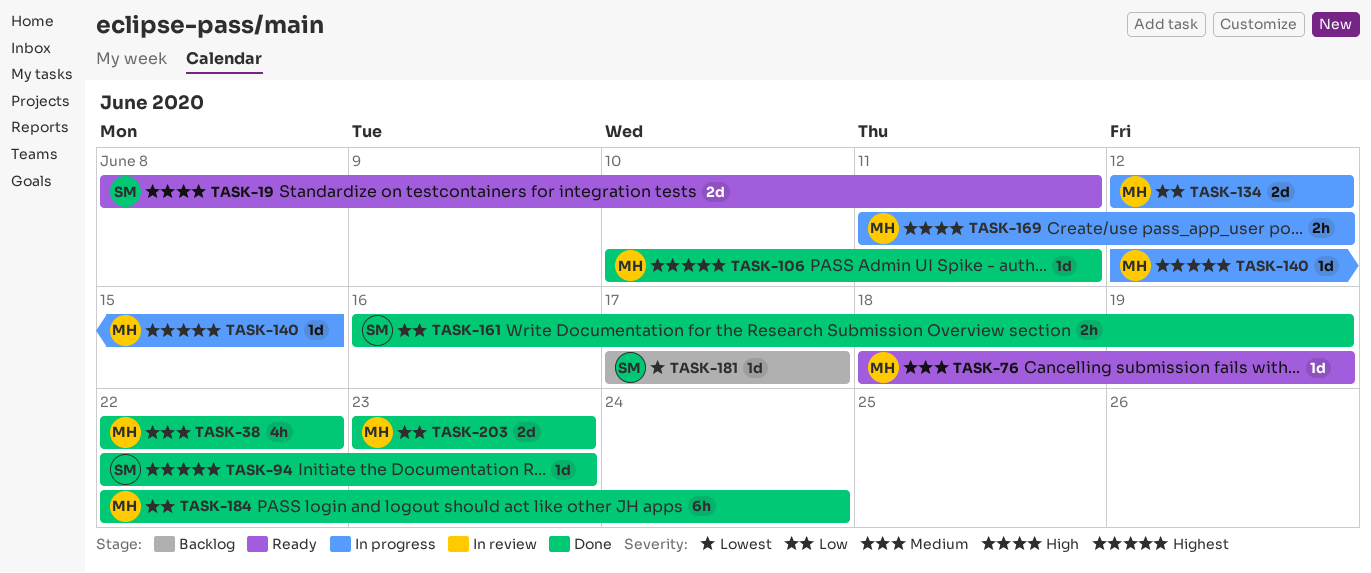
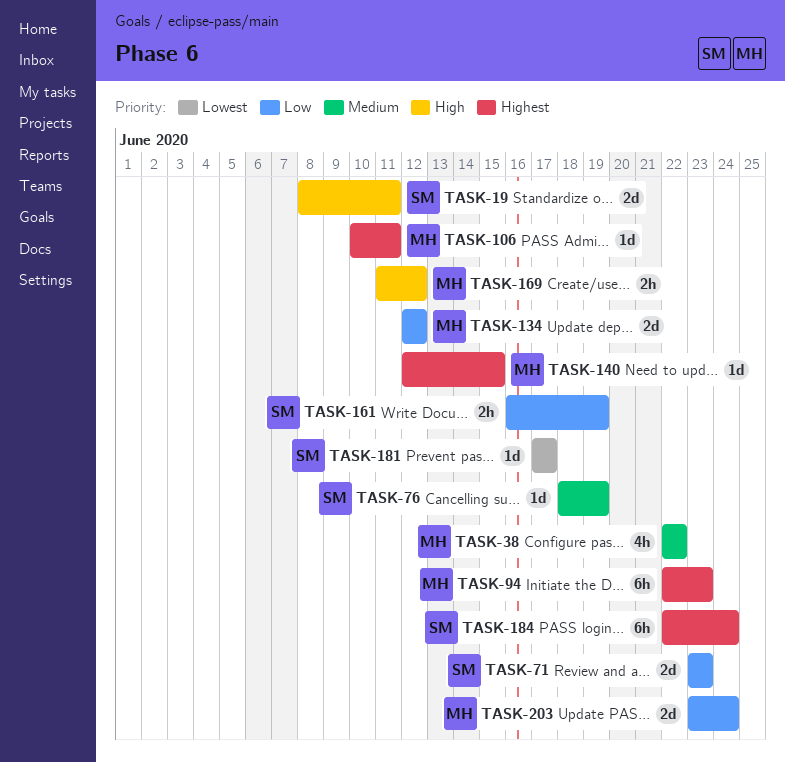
TASK-71: none -> present
TASK-76, owner: MH -> SM
TASK-94, owner: SM -> MH
TASK-94, estimate: 1d -> 6h
TASK-184, owner: MH -> SM
TASK-184, priority: Low -> Highest
TASK-203, due: Jun 23 -> Jun 24

